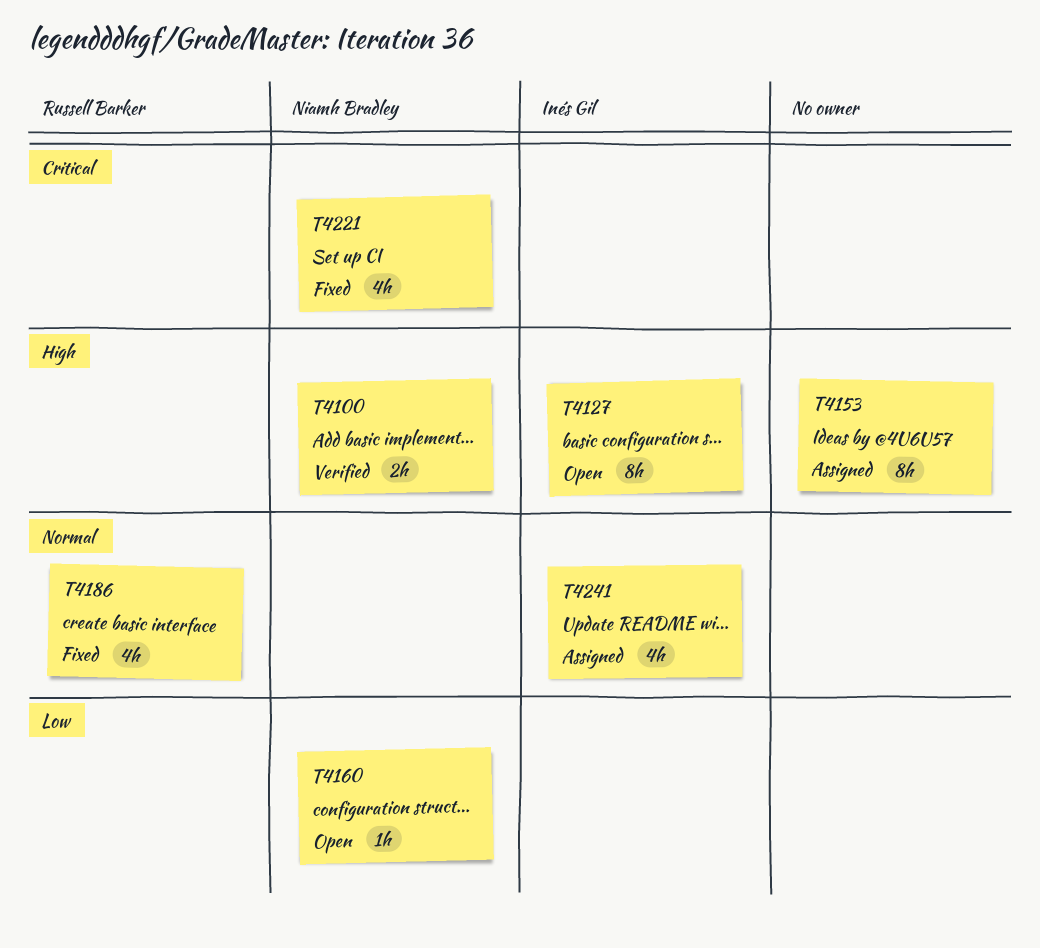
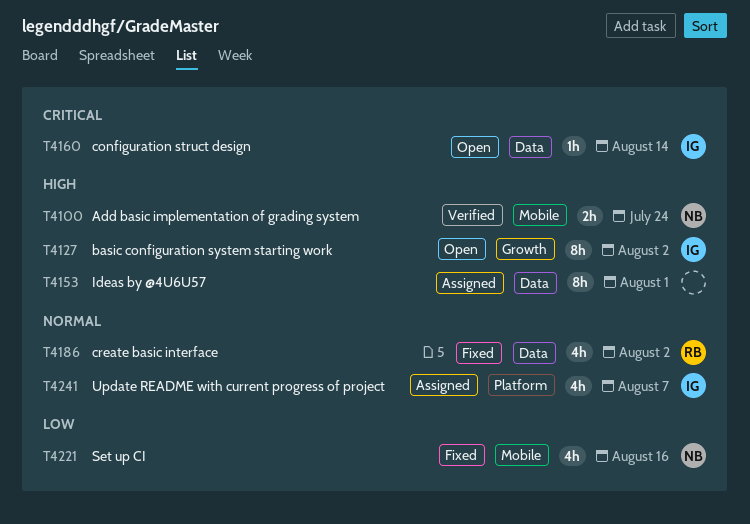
T4160, owner: Niamh Bradley -> Inés Gil
T4160, priority: Low -> Critical
T4221, priority: Critical -> Low

